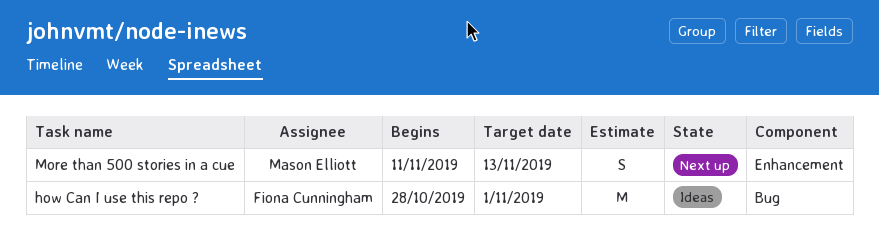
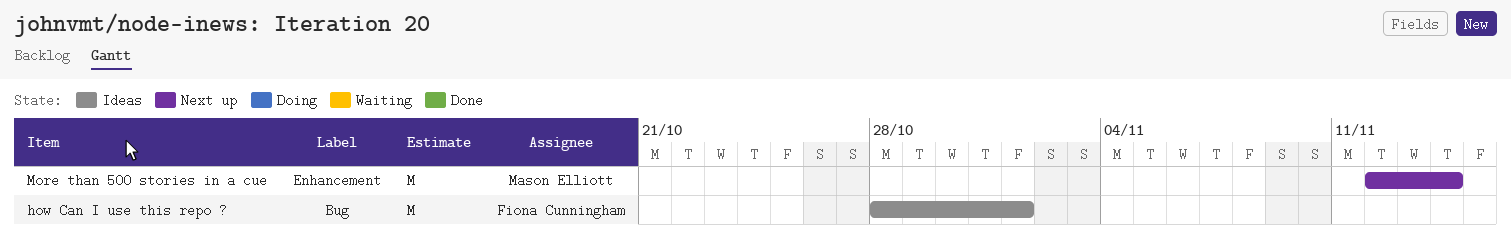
More than 500 stories in a cue, estimate: S -> M
More than 500 stories in a cue, start: Nov 11 -> Nov 12
More than 500 stories in a cue, due: Nov 13 -> Nov 14

